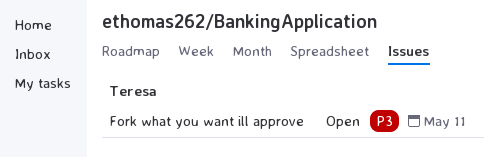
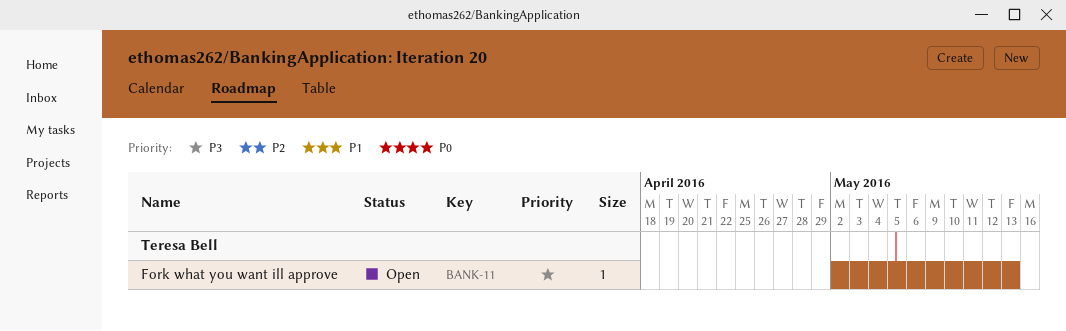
Fork what you want ill approve, due: May 11 -> May 13

